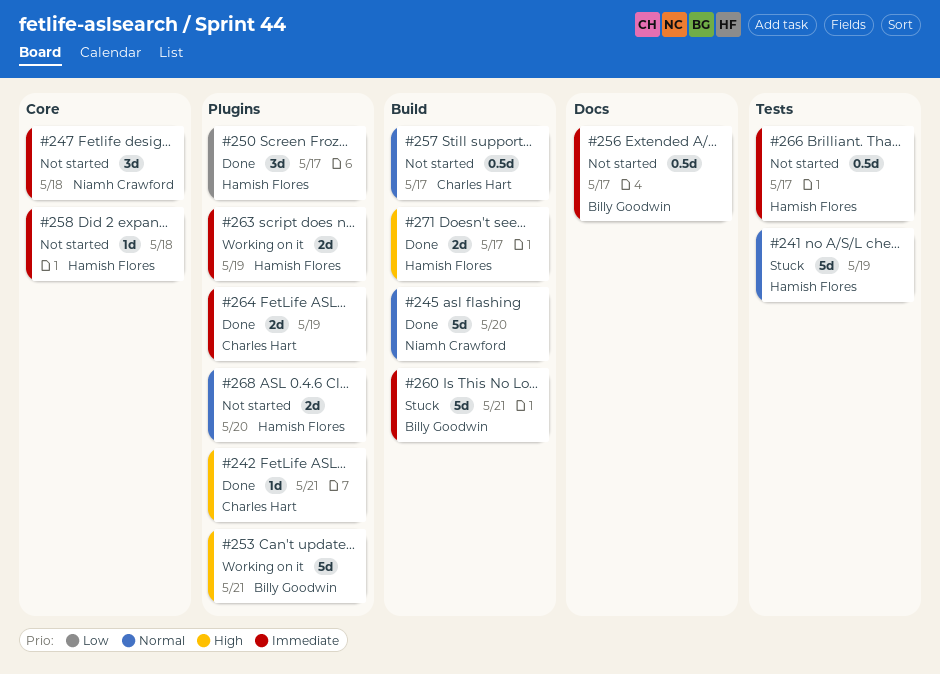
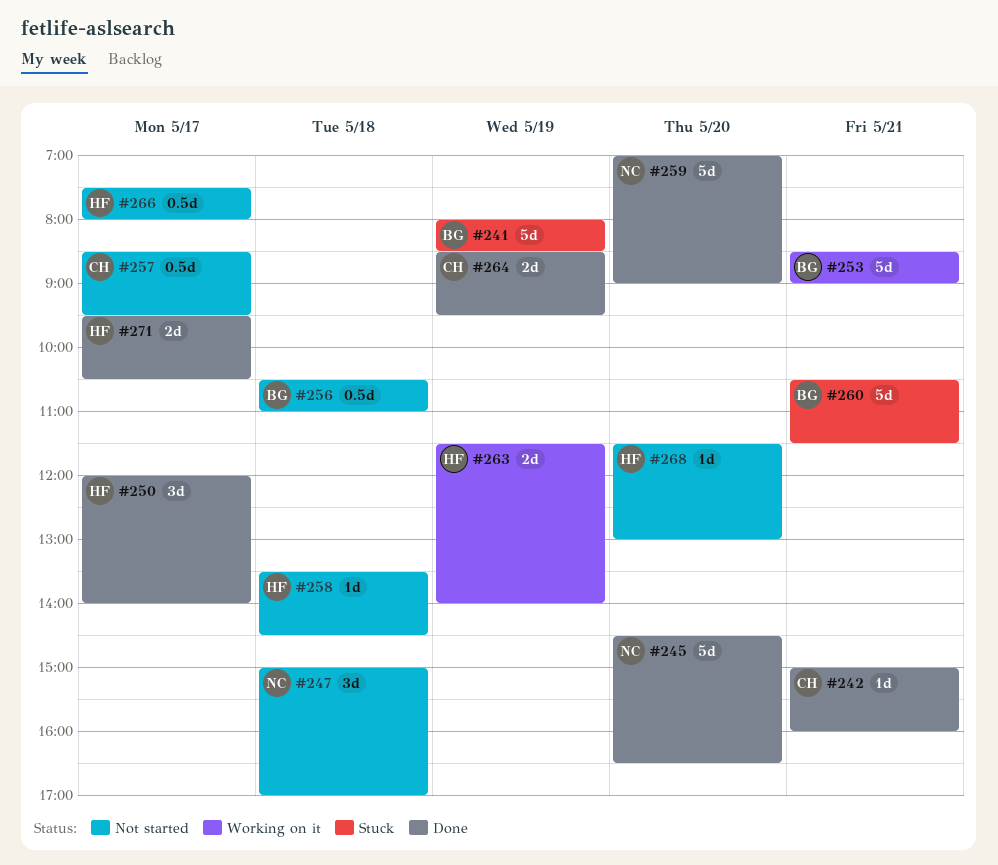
#241, owner: Hamish Flores -> Billy Goodwin
#256, day: May 17 -> May 18
#259: none -> present
#268, estimate: 2d -> 1d

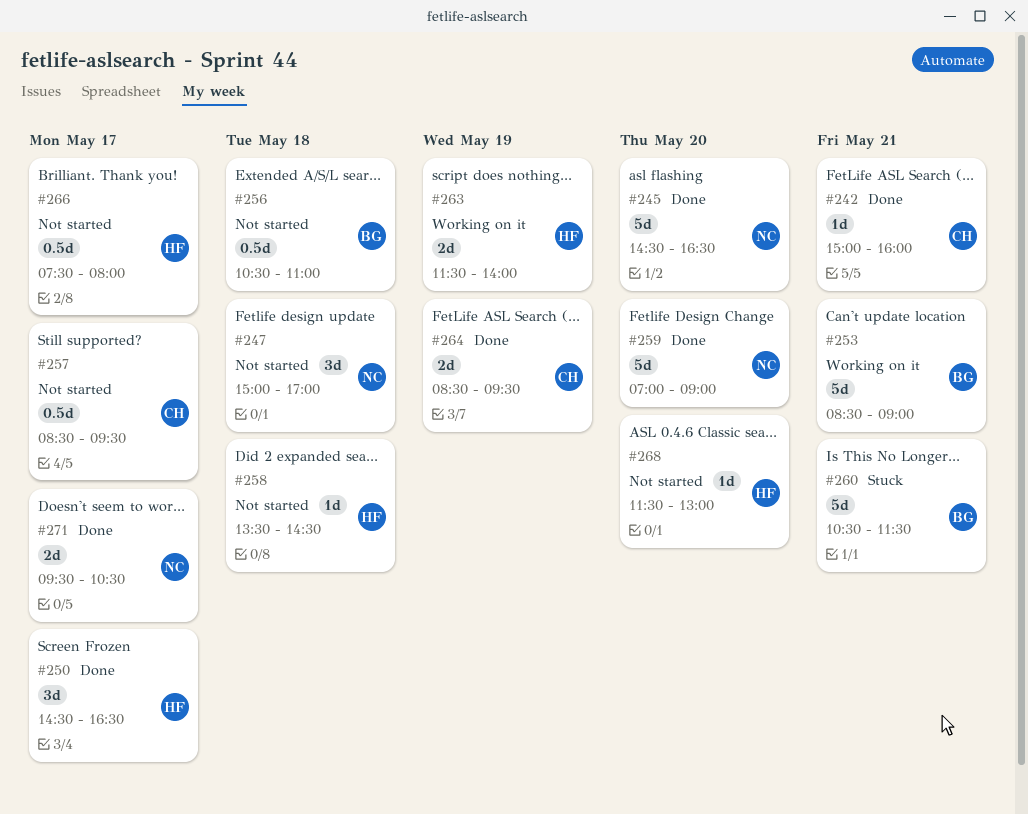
#241: present -> none
#250, begins: 12:00 -> 14:30
#250, ends: 14:00 -> 16:30
#271, owner: HF -> NC

